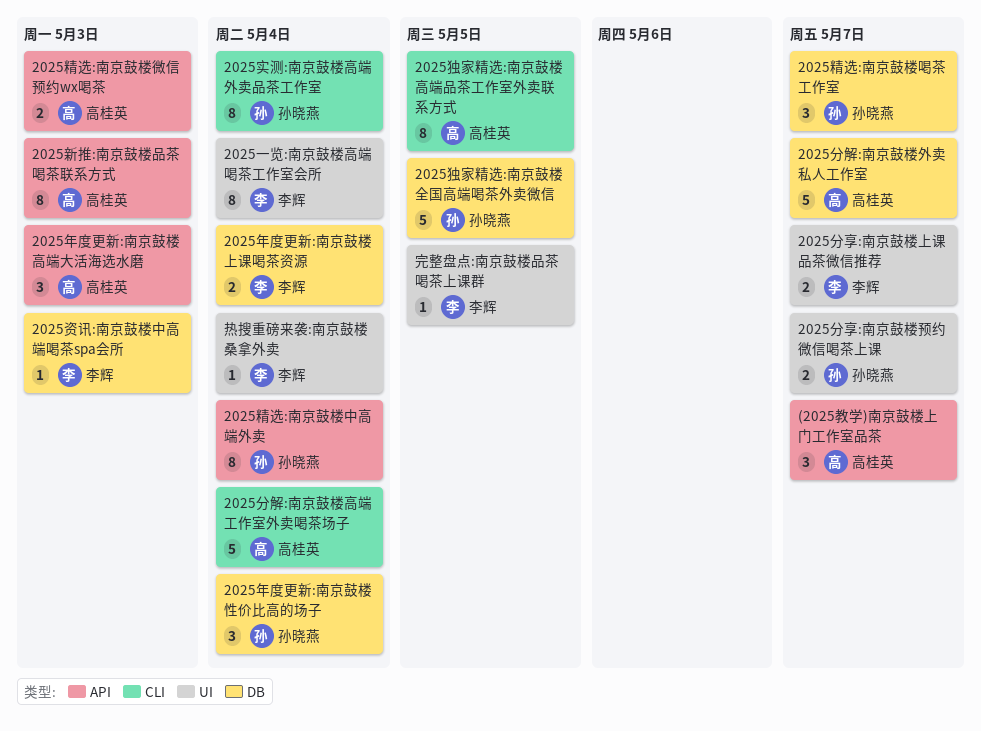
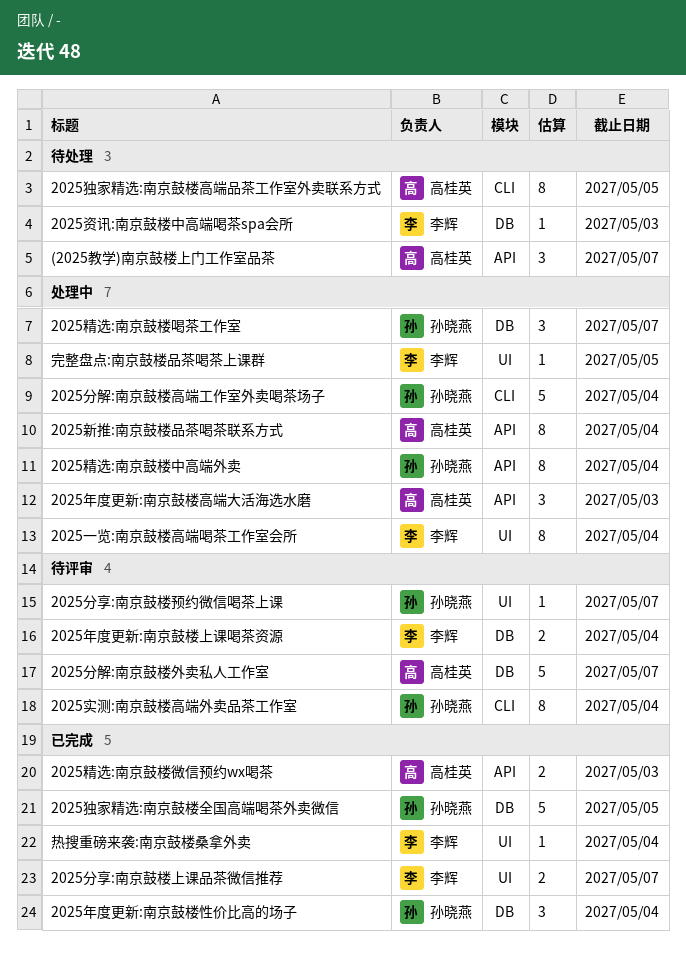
2025分享:南京鼓楼预约微信喝茶上课, estimate: 2 -> 1
2025分解:南京鼓楼高端工作室外卖喝茶场子, owner: 高桂英 -> 孙晓燕
2025新推:南京鼓楼品茶喝茶联系方式, due: May 3 -> May 4

